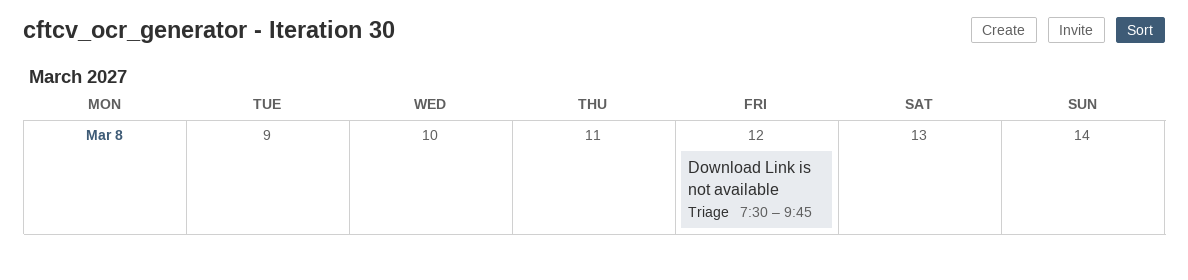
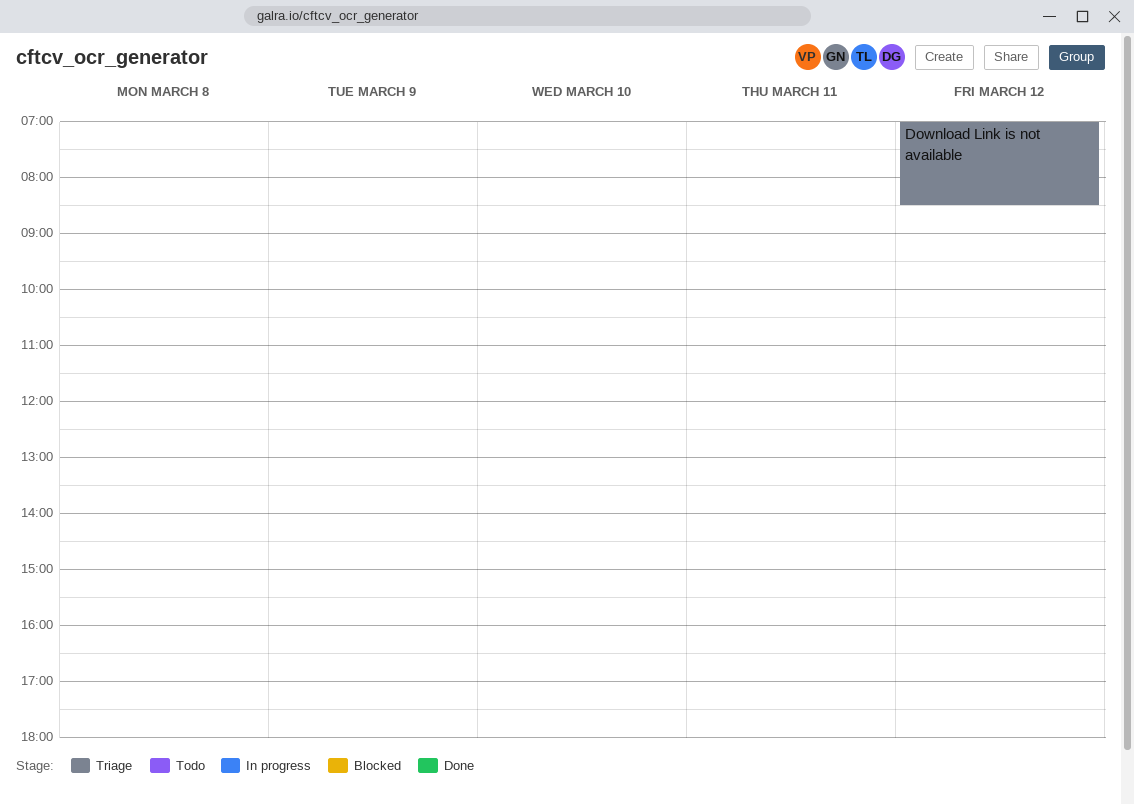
Download Link is not available, begins: 07:30 -> 07:00
Download Link is not available, ends: 09:45 -> 08:30

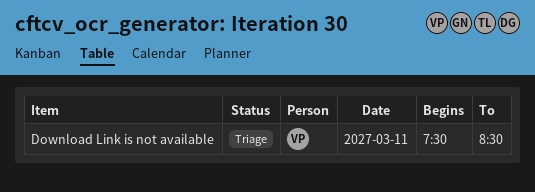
Download Link is not available, day: Mar 12 -> Mar 11
Download Link is not available, begins: 07:00 -> 07:30

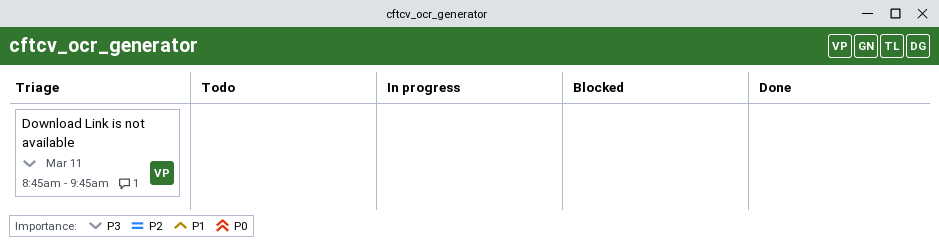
Download Link is not available, begins: 07:30 -> 08:45
Download Link is not available, ends: 08:30 -> 09:45

